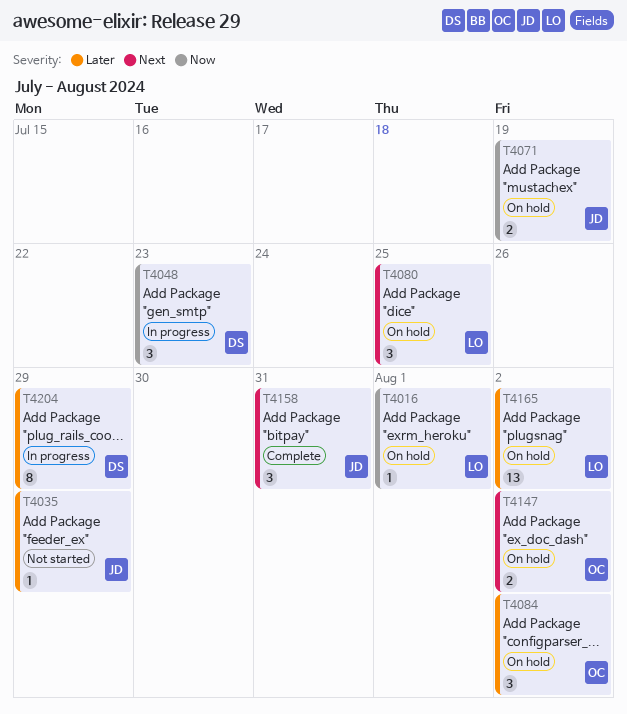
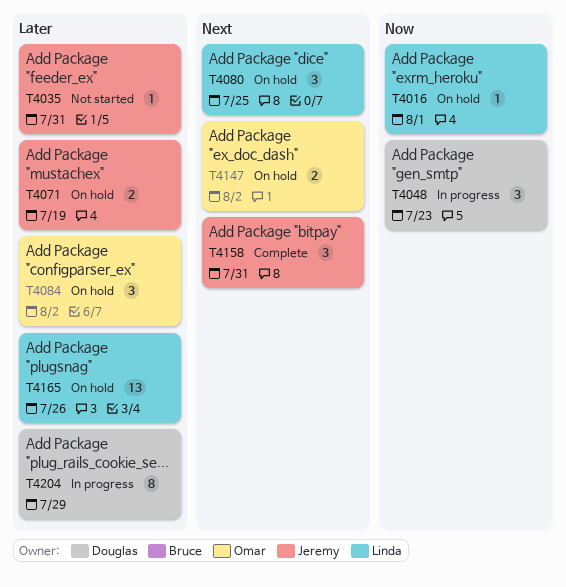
T4035, due: Jul 29 -> Jul 31
T4071, priority: Now -> Later
T4165, due: Aug 2 -> Jul 26

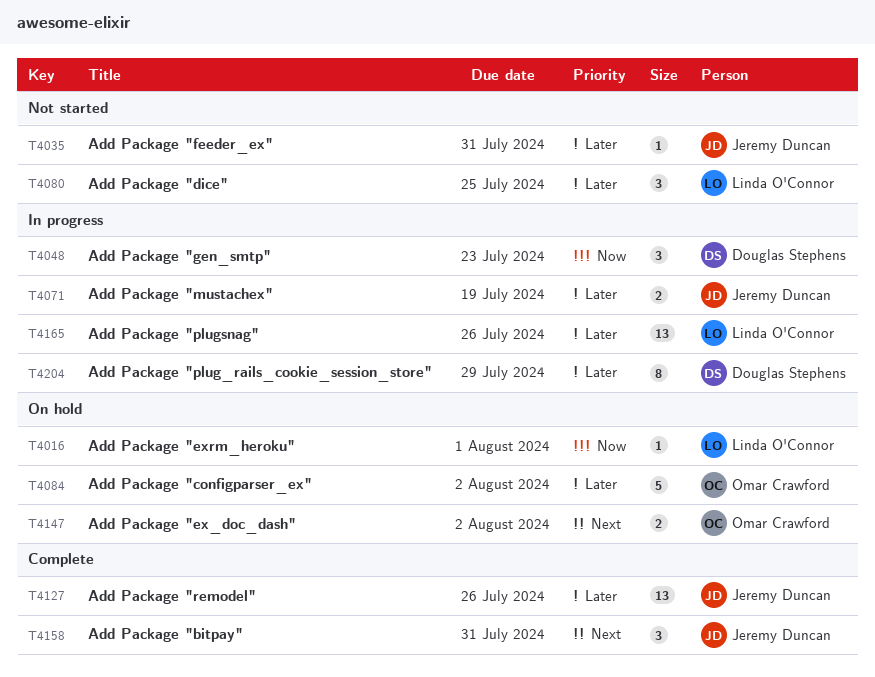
T4071, status: On hold -> In progress
T4080, status: On hold -> Not started
T4080, priority: Next -> Later
T4084, estimate: 3 -> 5
T4127: none -> present
T4165, status: On hold -> In progress

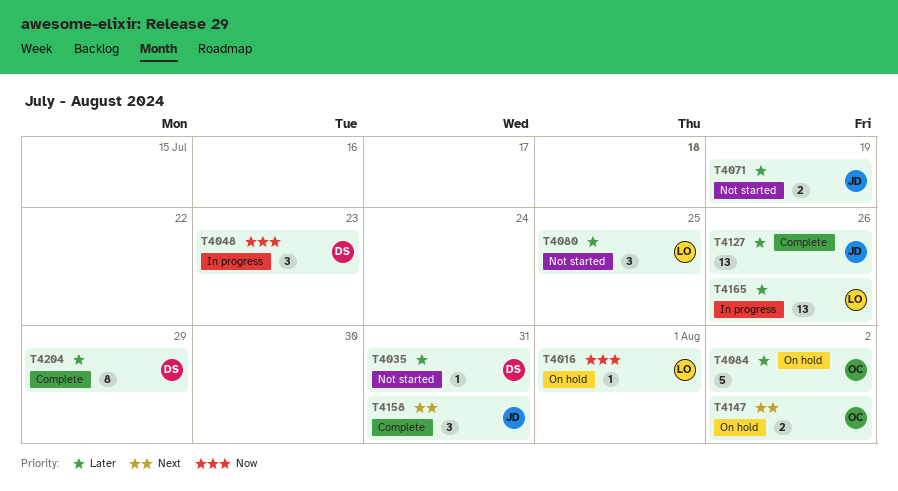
T4035, owner: Jeremy Duncan -> Douglas Stephens
T4071, status: In progress -> Not started
T4204, status: In progress -> Complete

